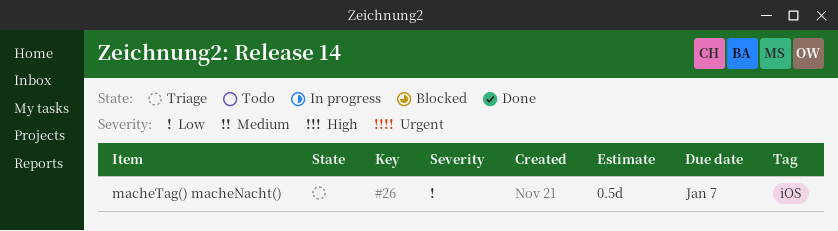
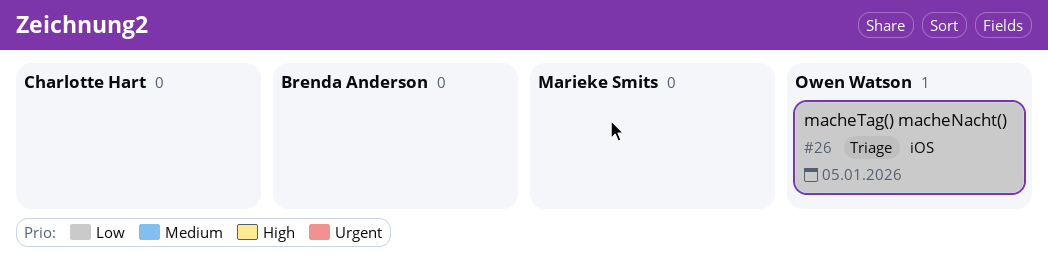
#26, due: Jan 7 -> Jan 5

